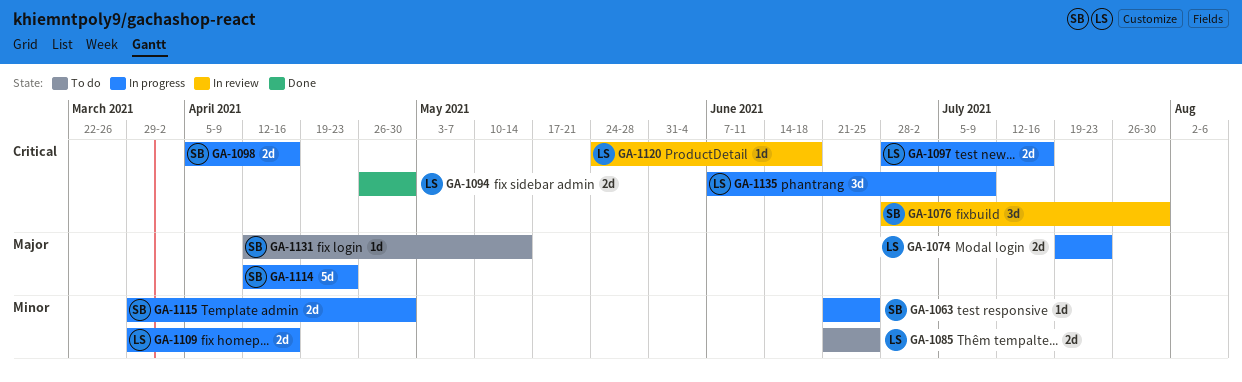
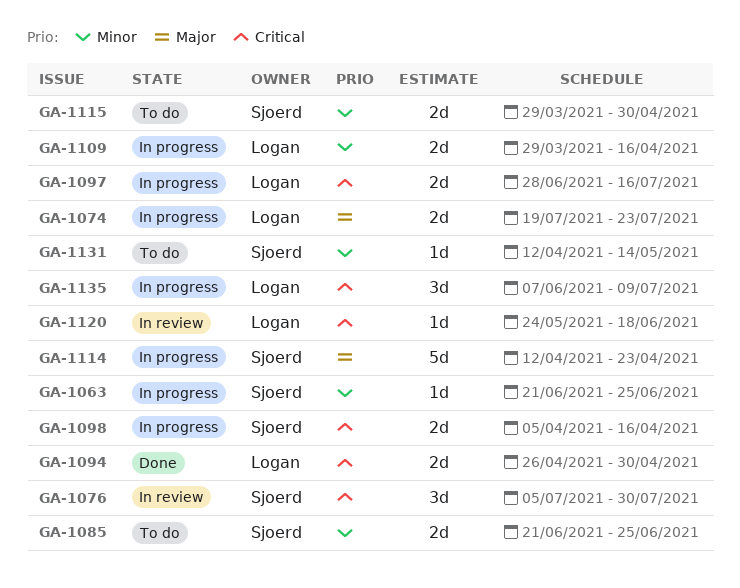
GA-1076, start: Jun 28 -> Jul 5
GA-1085, owner: Logan -> Sjoerd
GA-1115, status: In progress -> To do
GA-1131, priority: Major -> Minor

